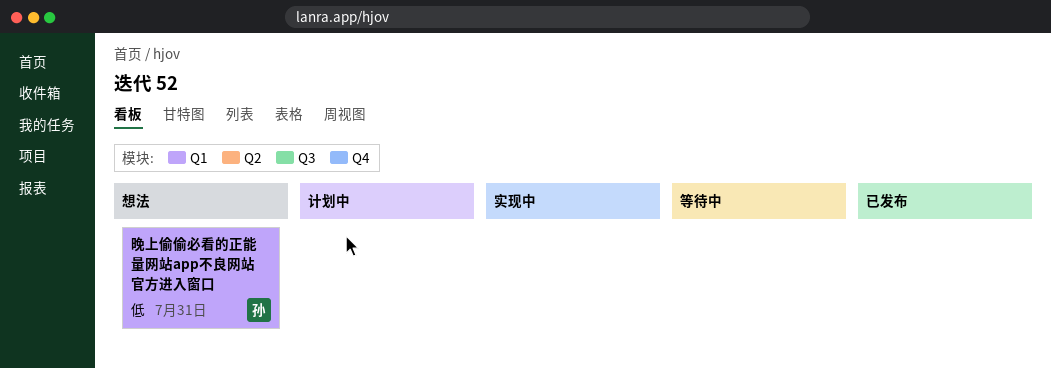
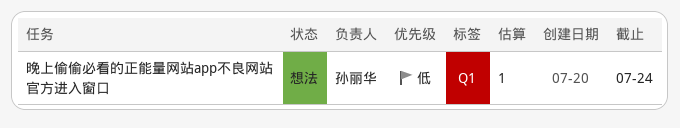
晚上偷偷必看的正能量网站app不良网站官方进入窗口, due: Jul 31 -> Jul 24

